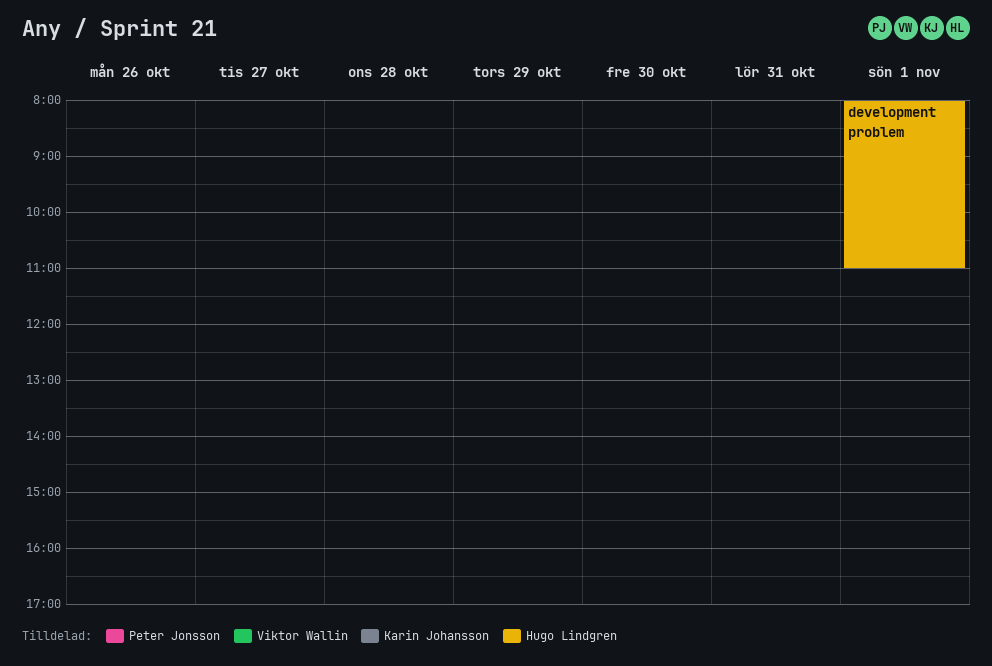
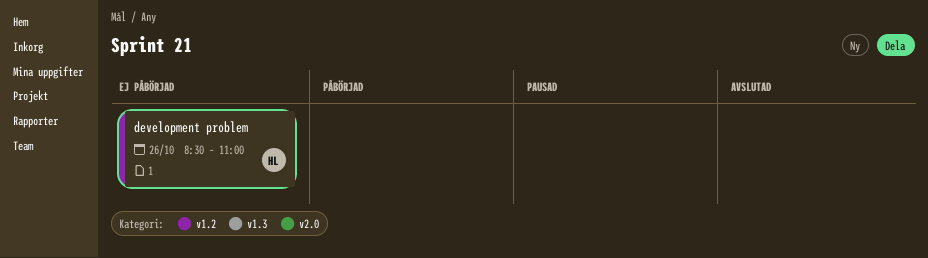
development problem, day: Nov 1 -> Oct 26
development problem, begins: 08:00 -> 08:30

